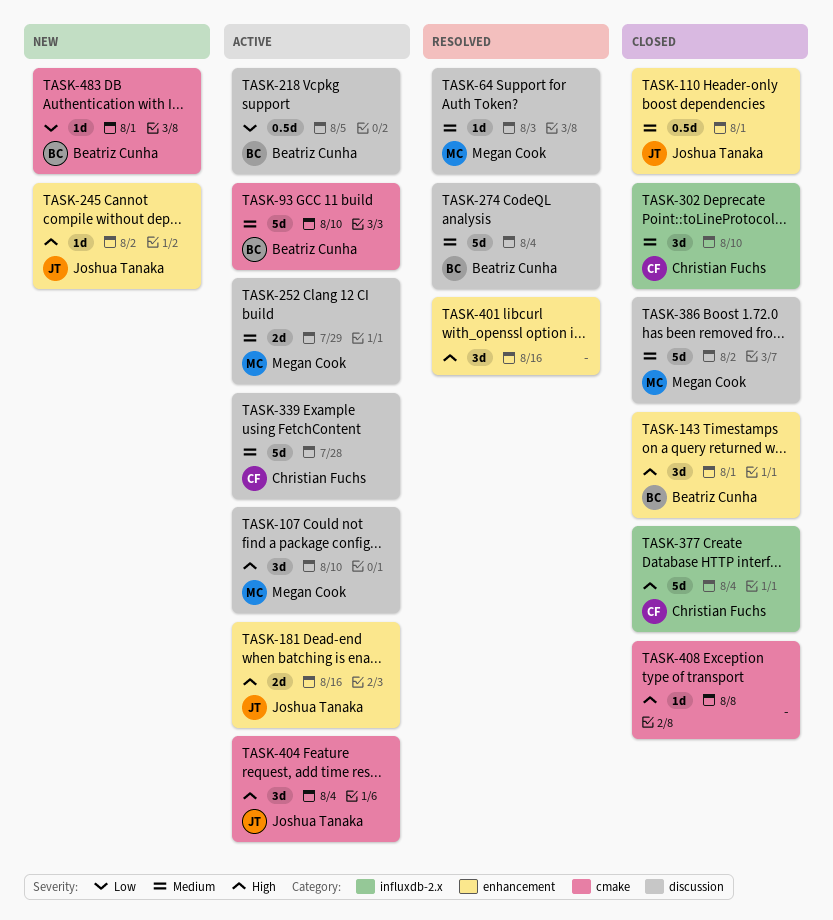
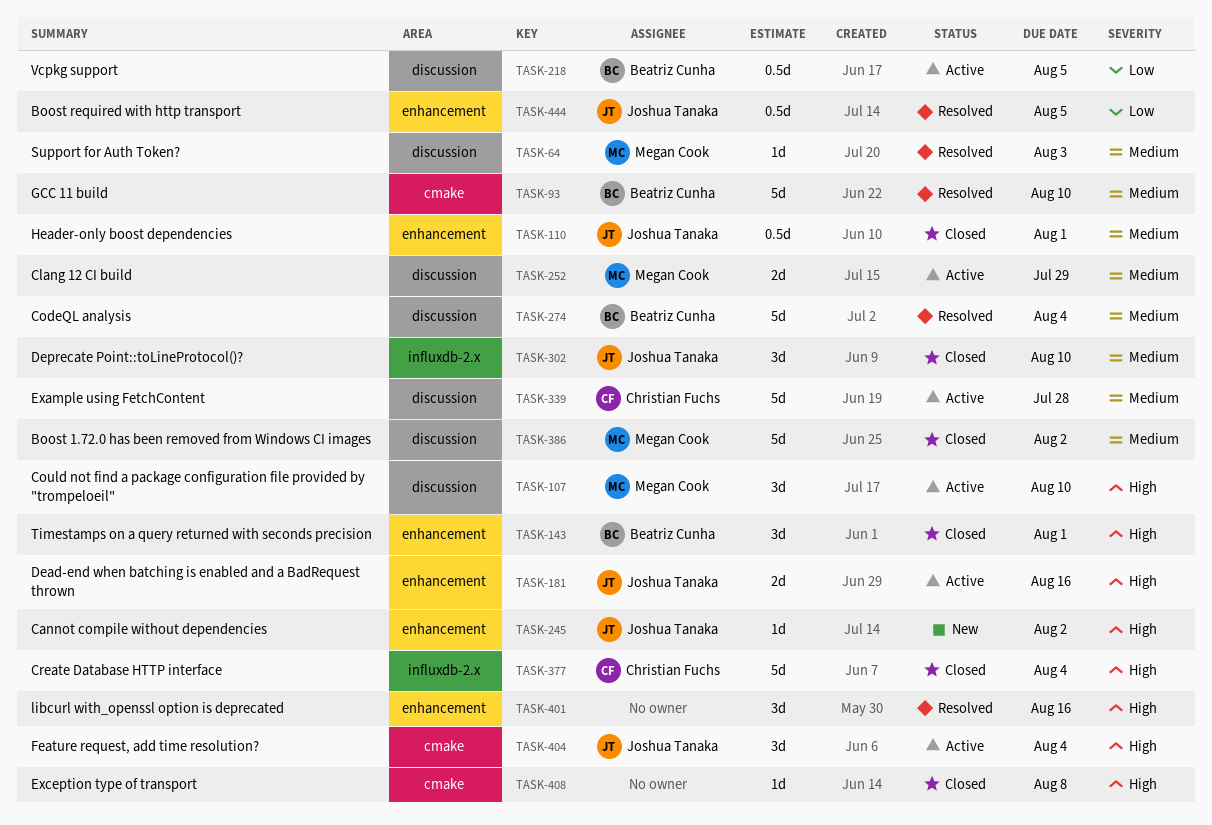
TASK-93, status: Active -> Resolved
TASK-302, owner: Christian Fuchs -> Joshua Tanaka
TASK-444: none -> present
TASK-483: present -> none

